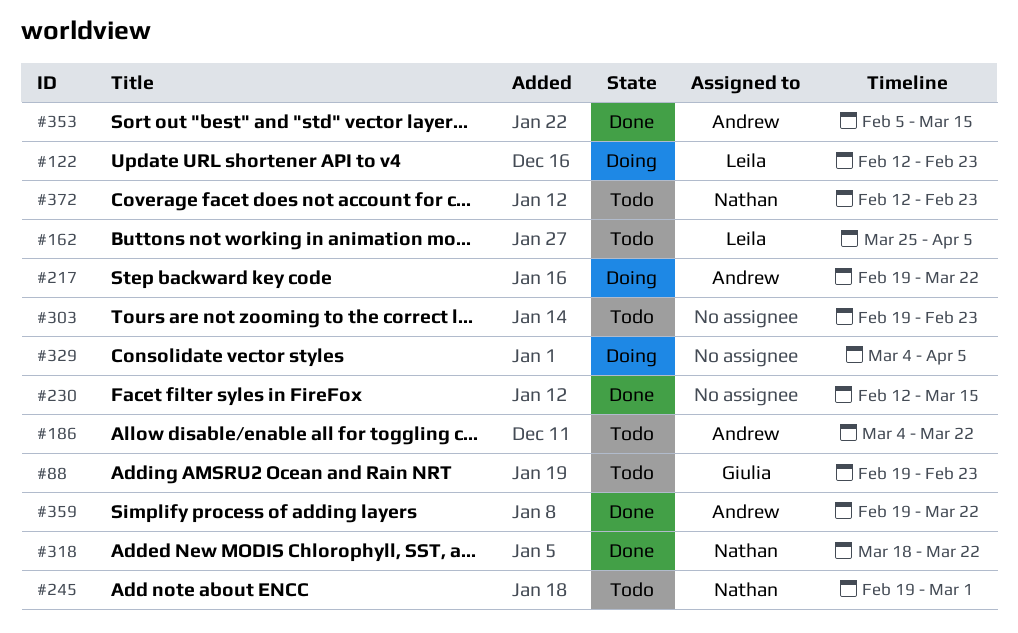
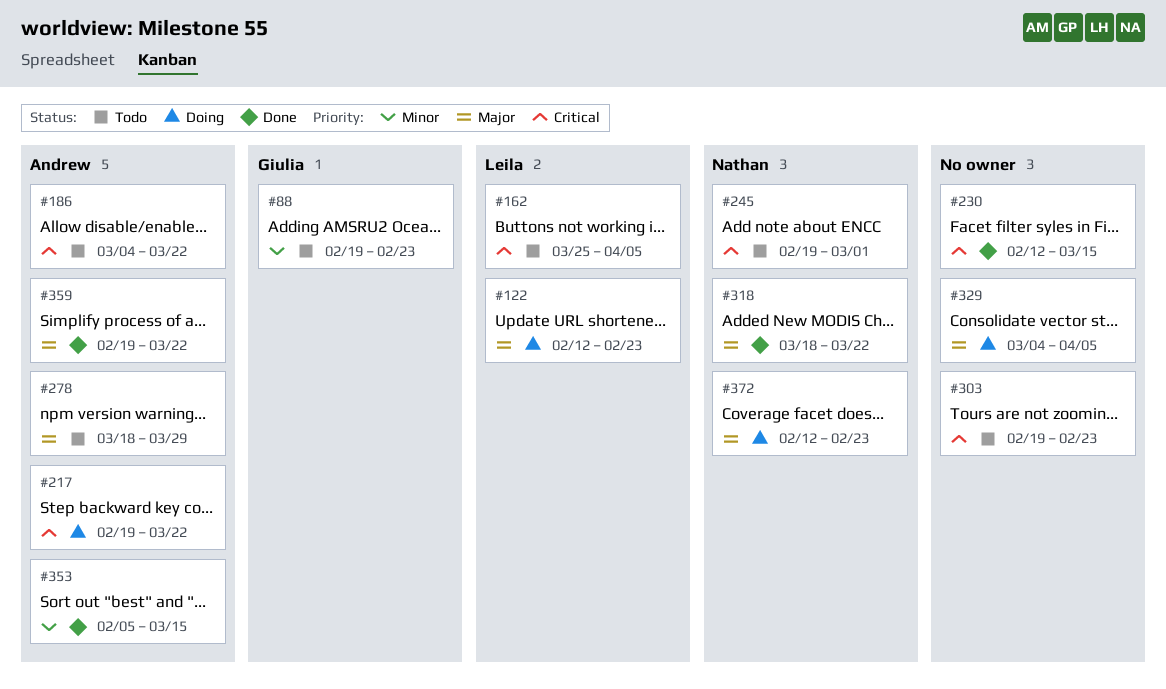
#278: none -> present
#372, status: Todo -> Doing

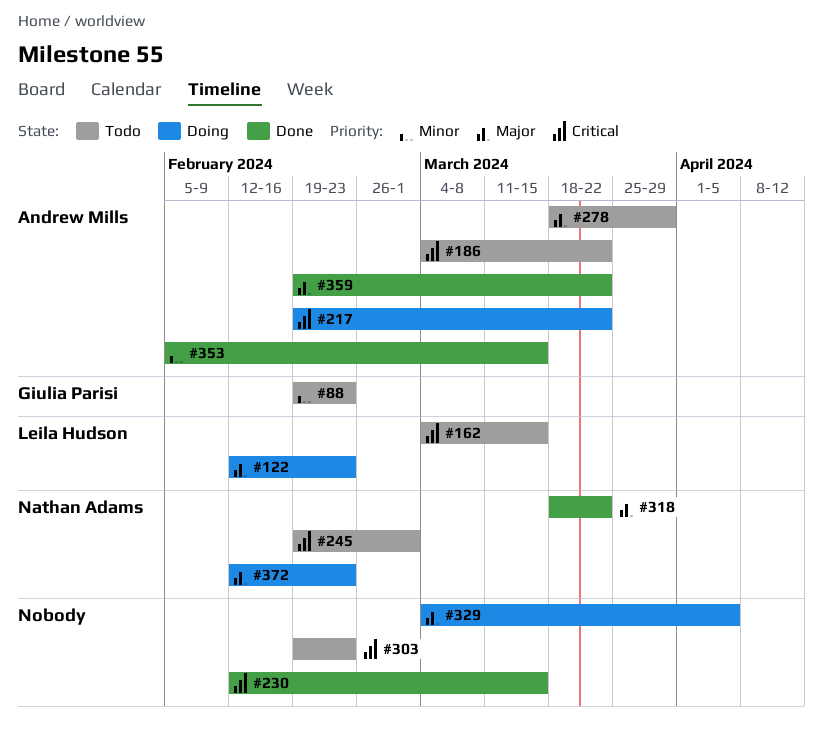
#162, start: Mar 25 -> Mar 4
#162, due: Apr 5 -> Mar 15

